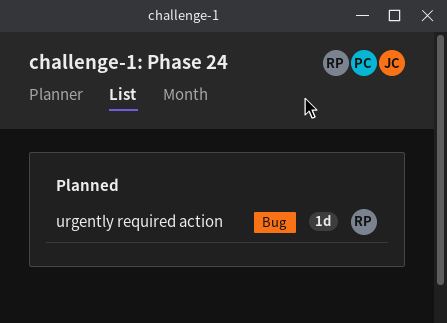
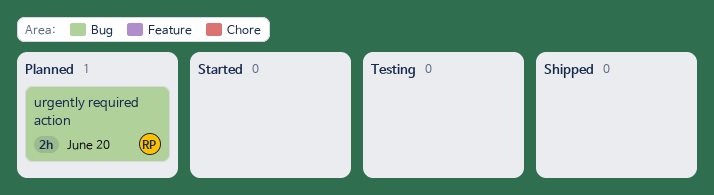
urgently required action, estimate: 1d -> 2h

